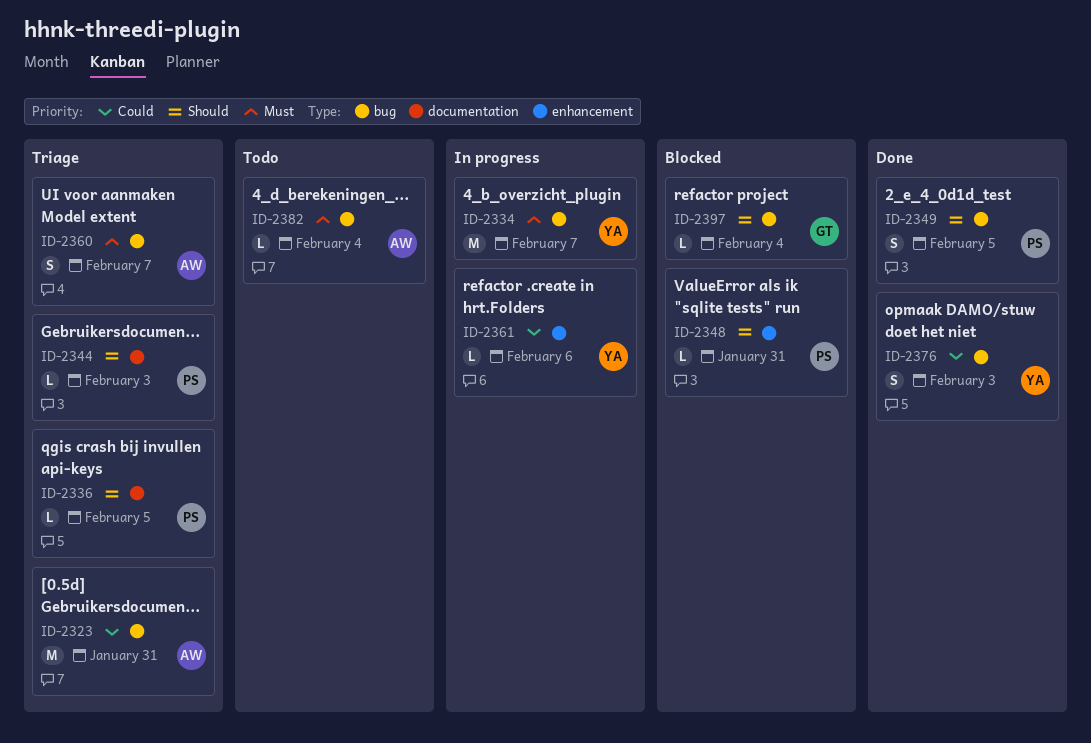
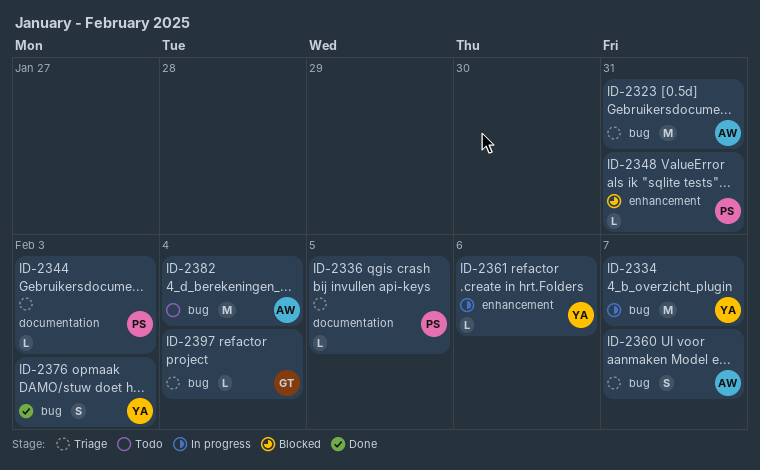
ID-2349: present -> none
ID-2382, estimate: L -> M
ID-2397, status: Blocked -> Triage

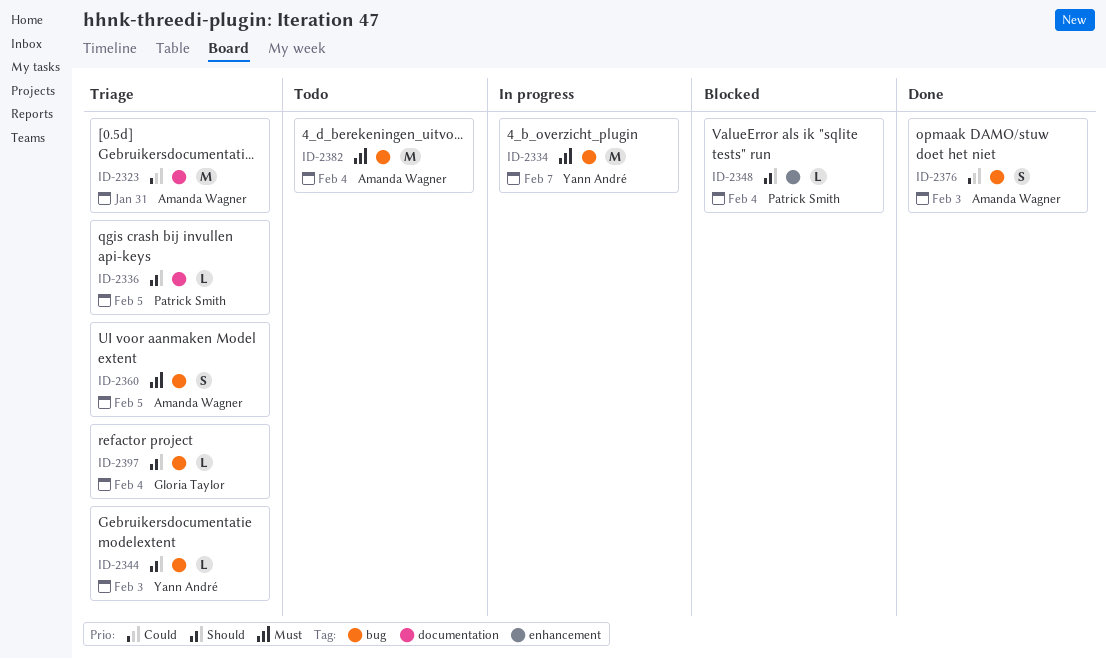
ID-2323, label: bug -> documentation
ID-2344, owner: Patrick Smith -> Yann André
ID-2344, label: documentation -> bug
ID-2348, due: Jan 31 -> Feb 4
ID-2360, due: Feb 7 -> Feb 5
ID-2361: present -> none
ID-2376, owner: Yann André -> Amanda Wagner

